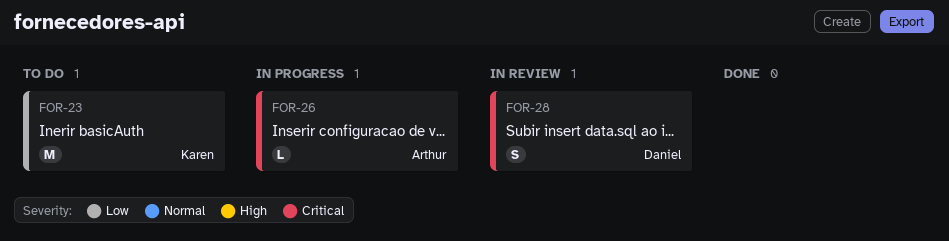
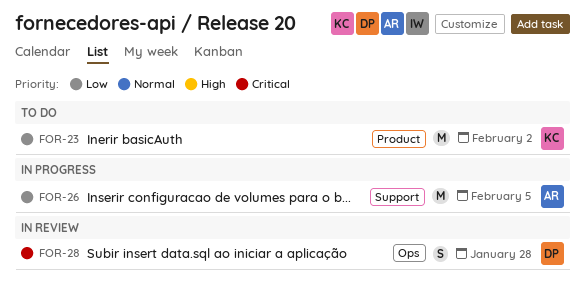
FOR-26, priority: Critical -> Low
FOR-26, estimate: L -> M

